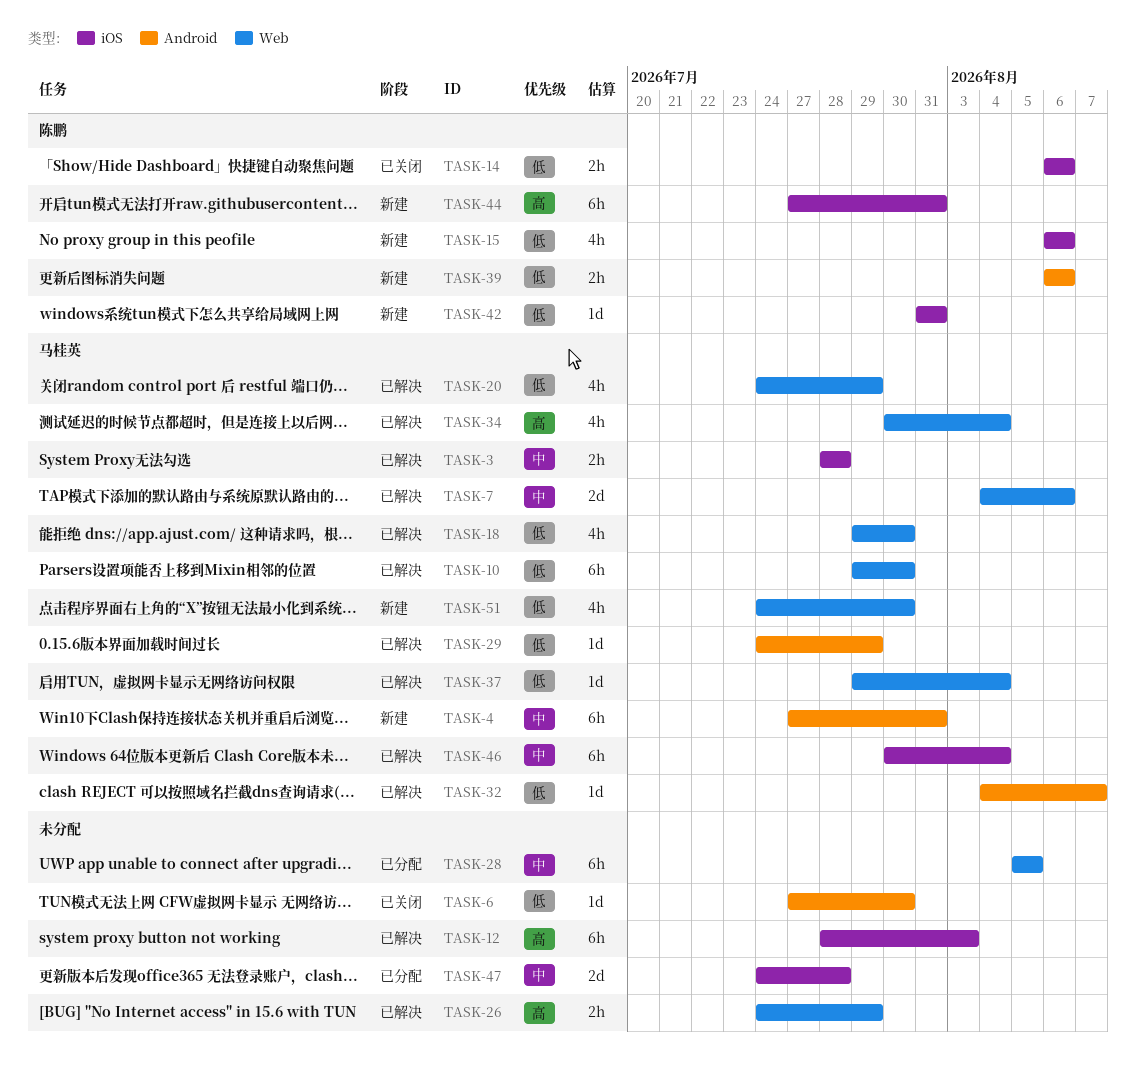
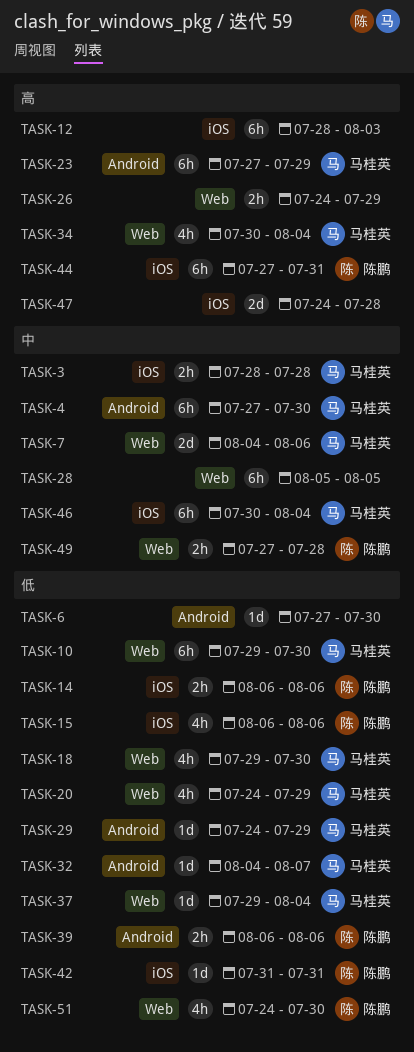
TASK-4, due: Jul 31 -> Jul 30
TASK-23: none -> present
TASK-47, priority: 中 -> 高
TASK-49: none -> present
TASK-51, owner: 马桂英 -> 陈鹏

